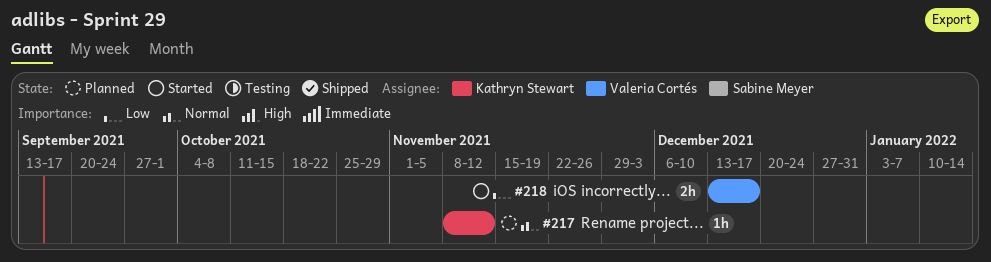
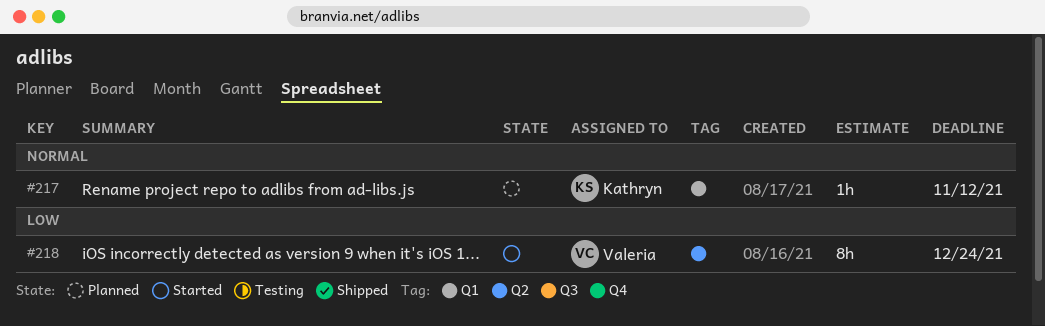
#218, estimate: 2h -> 8h
#218, due: Dec 17 -> Dec 24

